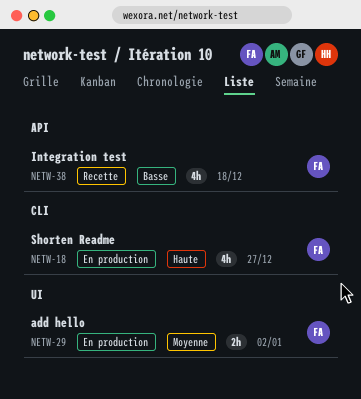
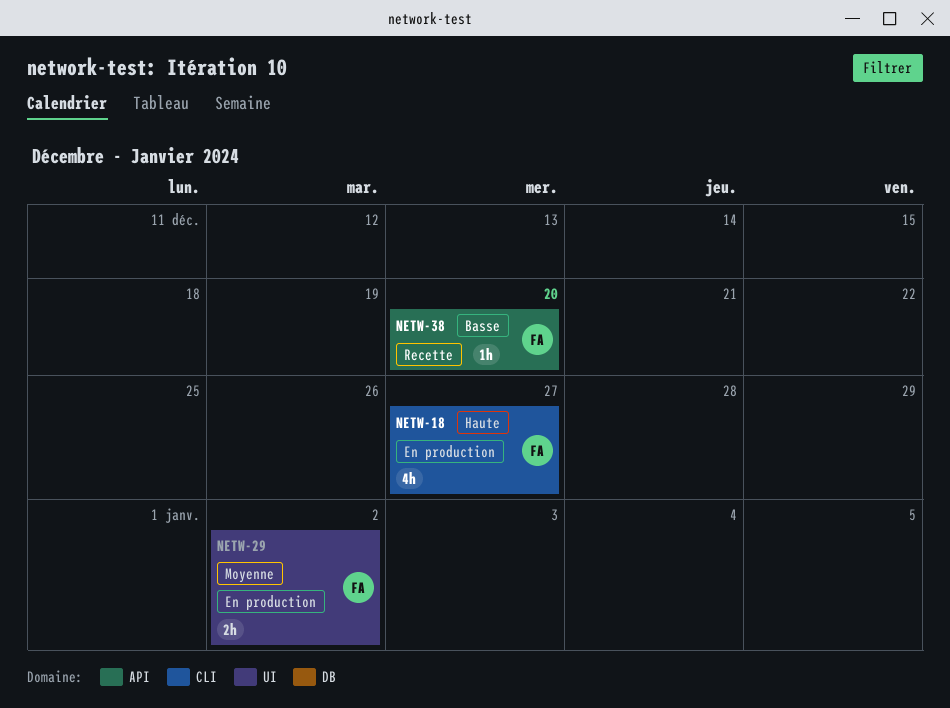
NETW-38, estimate: 4h -> 1h
NETW-38, due: Dec 18 -> Dec 20

